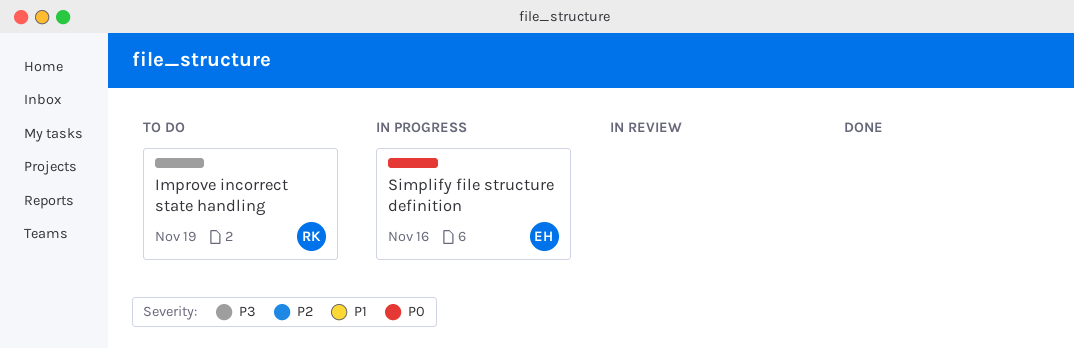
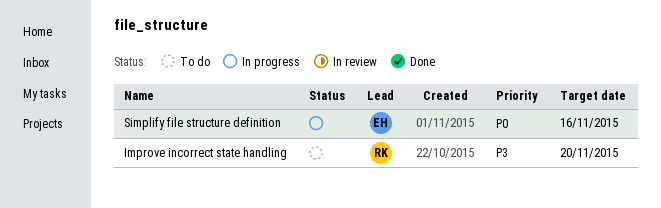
Improve incorrect state handling, due: Nov 19 -> Nov 20

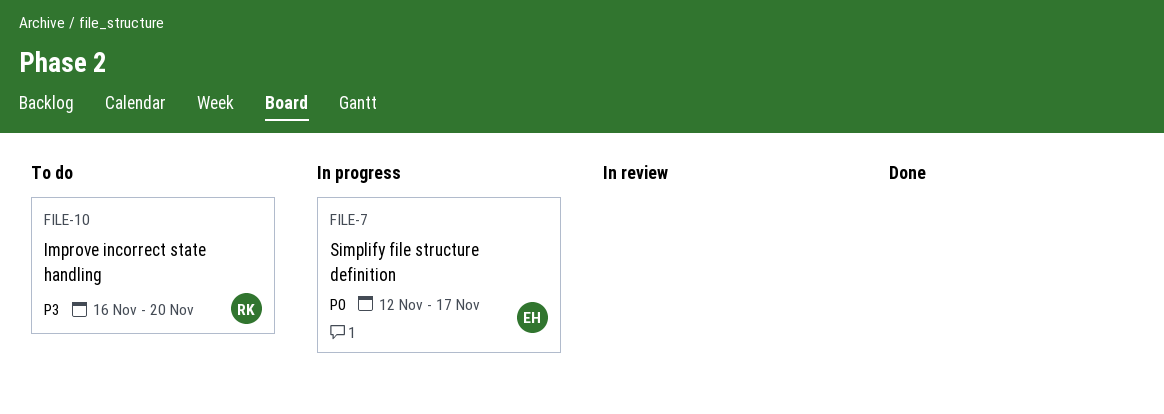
Simplify file structure definition, due: Nov 16 -> Nov 17

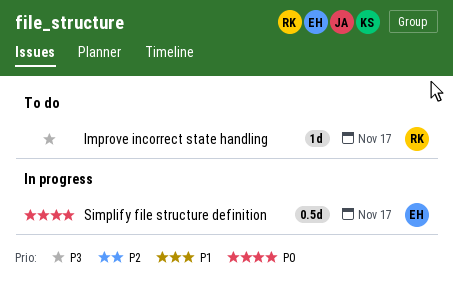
Improve incorrect state handling, due: Nov 20 -> Nov 17

